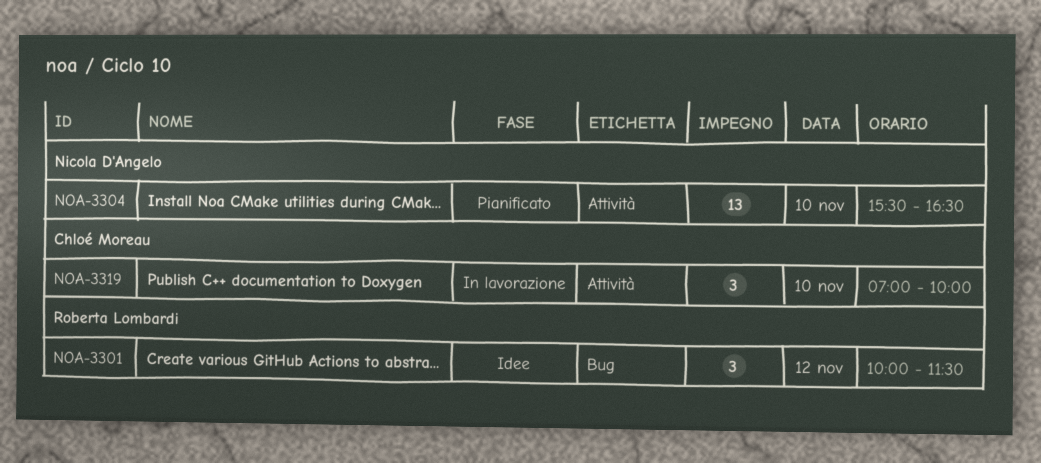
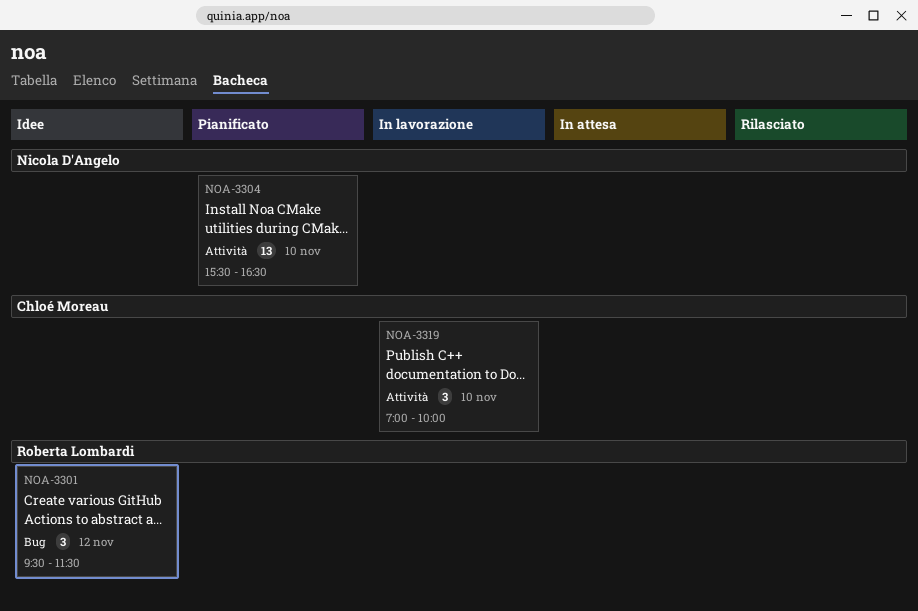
NOA-3301, begins: 10:00 -> 09:30

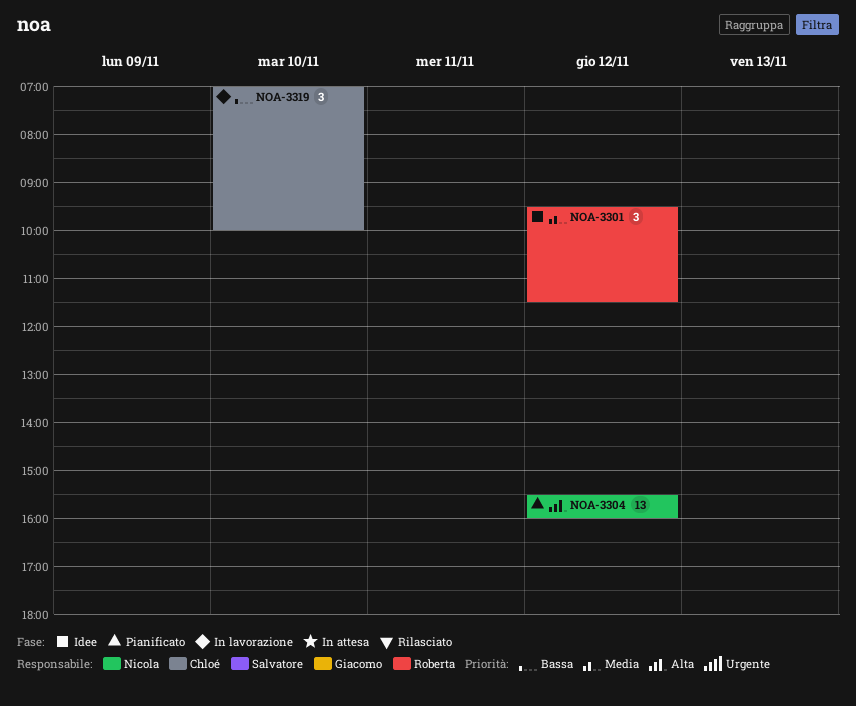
NOA-3304, day: Nov 10 -> Nov 12
NOA-3304, ends: 16:30 -> 16:00

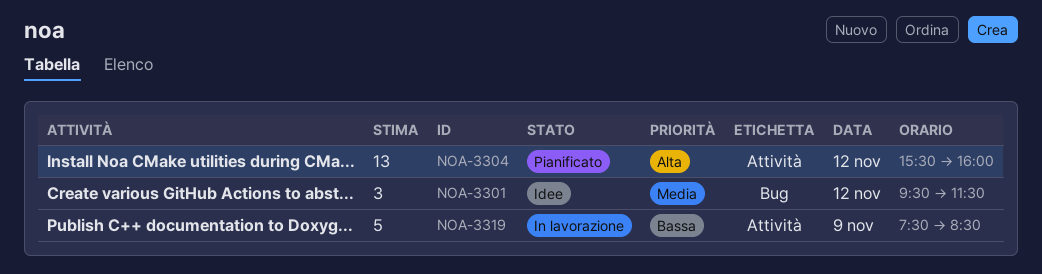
NOA-3319, estimate: 3 -> 5
NOA-3319, day: Nov 10 -> Nov 9
NOA-3319, begins: 07:00 -> 07:30
NOA-3319, ends: 10:00 -> 08:30

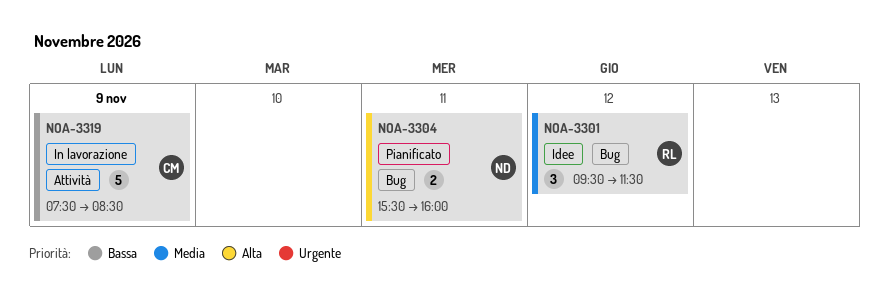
NOA-3304, label: Attività -> Bug
NOA-3304, estimate: 13 -> 2
NOA-3304, day: Nov 12 -> Nov 11

